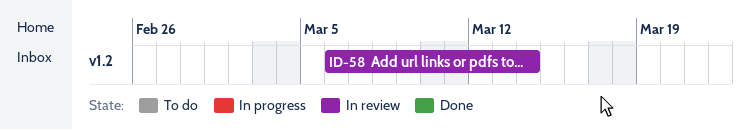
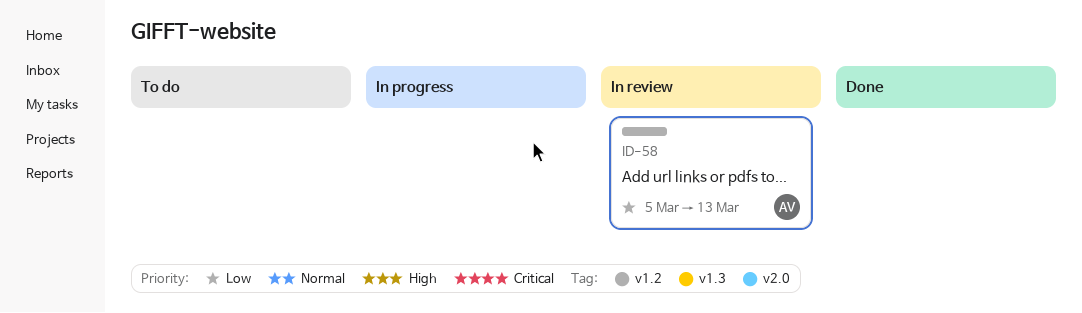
ID-58, start: Mar 6 -> Mar 5
ID-58, due: Mar 14 -> Mar 13

